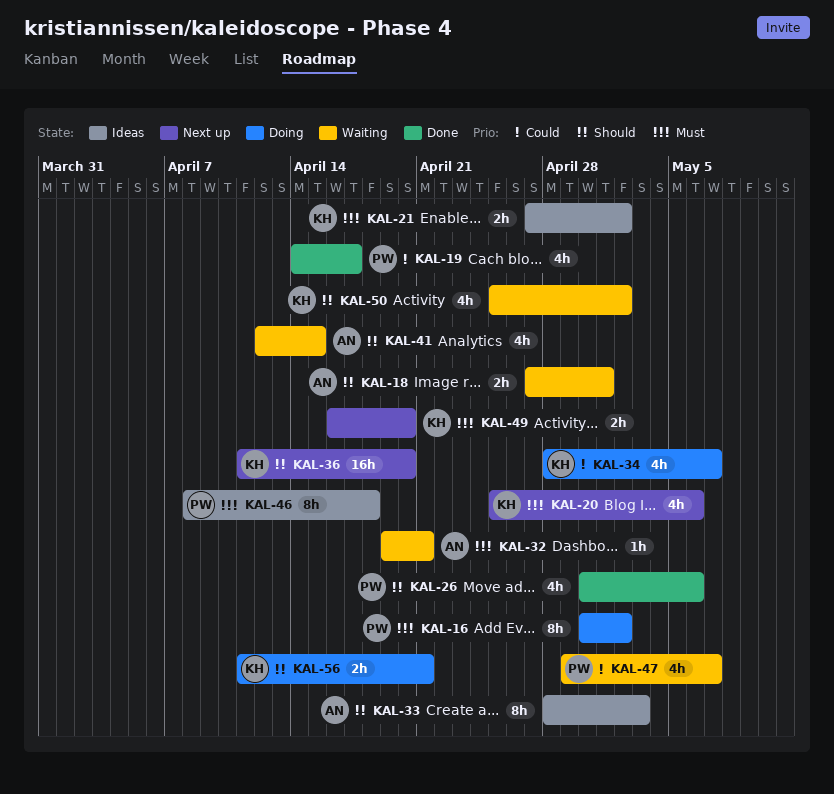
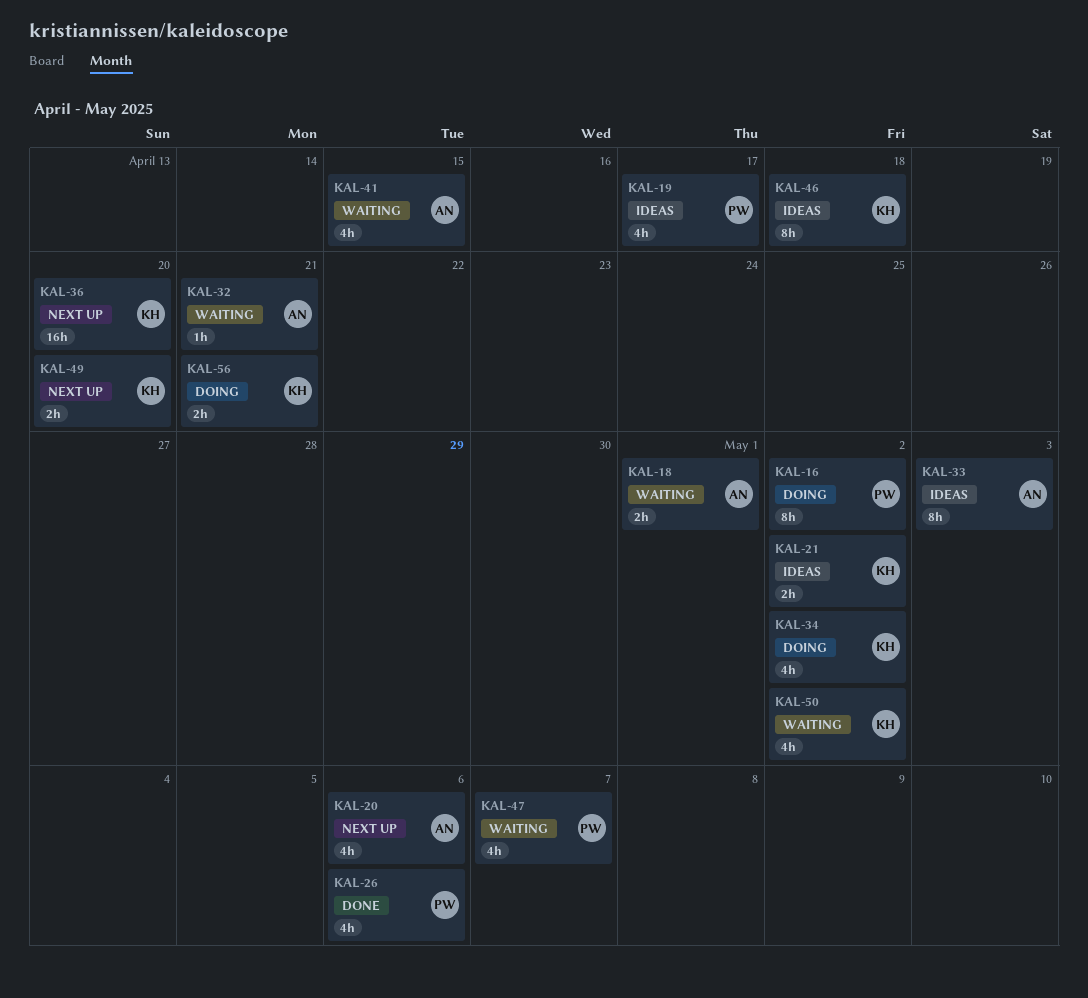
KAL-19, status: Done -> Ideas
KAL-20, owner: KH -> AN
KAL-34, due: May 7 -> May 2
KAL-46, owner: PW -> KH

